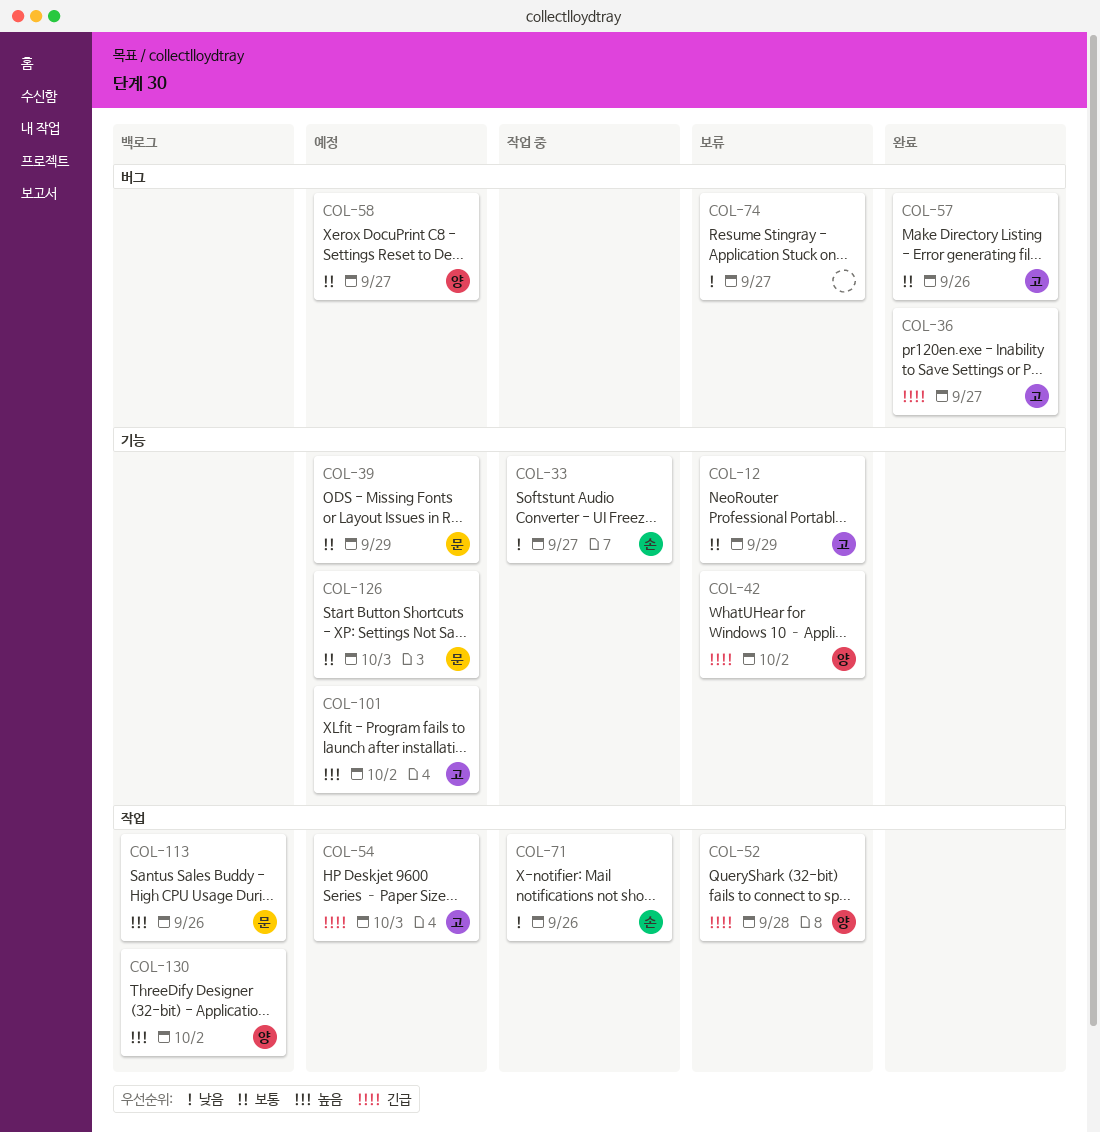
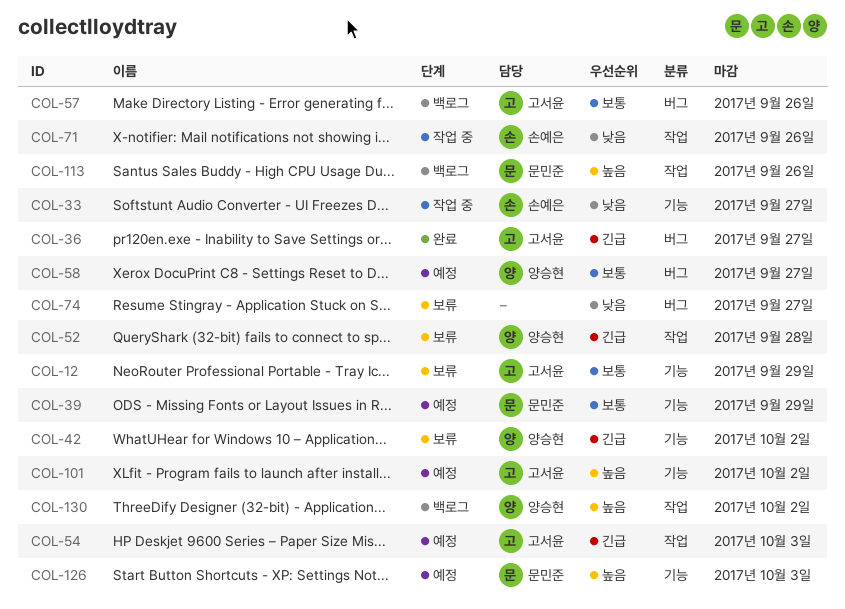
COL-57, status: 완료 -> 백로그
COL-126, priority: 보통 -> 높음

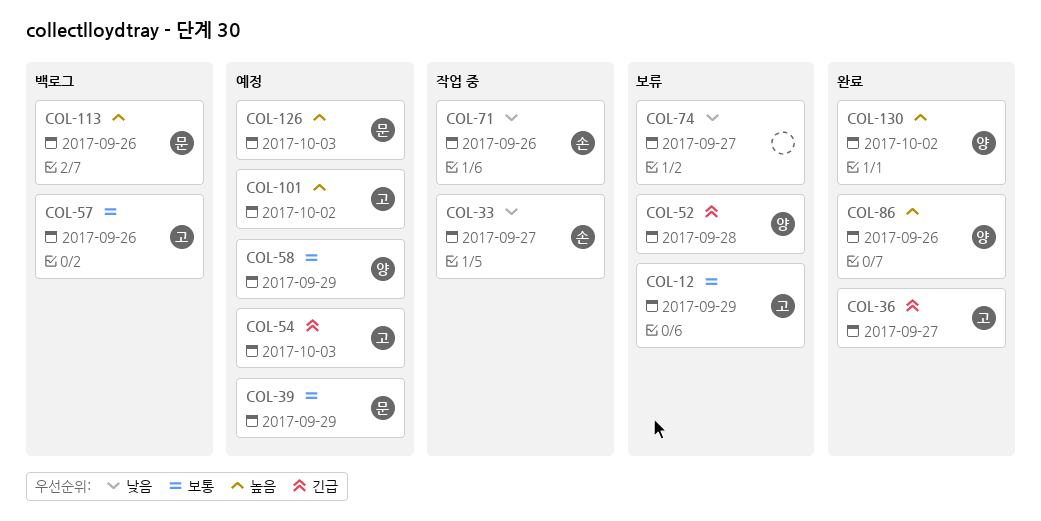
COL-42: present -> none
COL-58, due: Sep 27 -> Sep 29
COL-86: none -> present
COL-130, status: 백로그 -> 완료

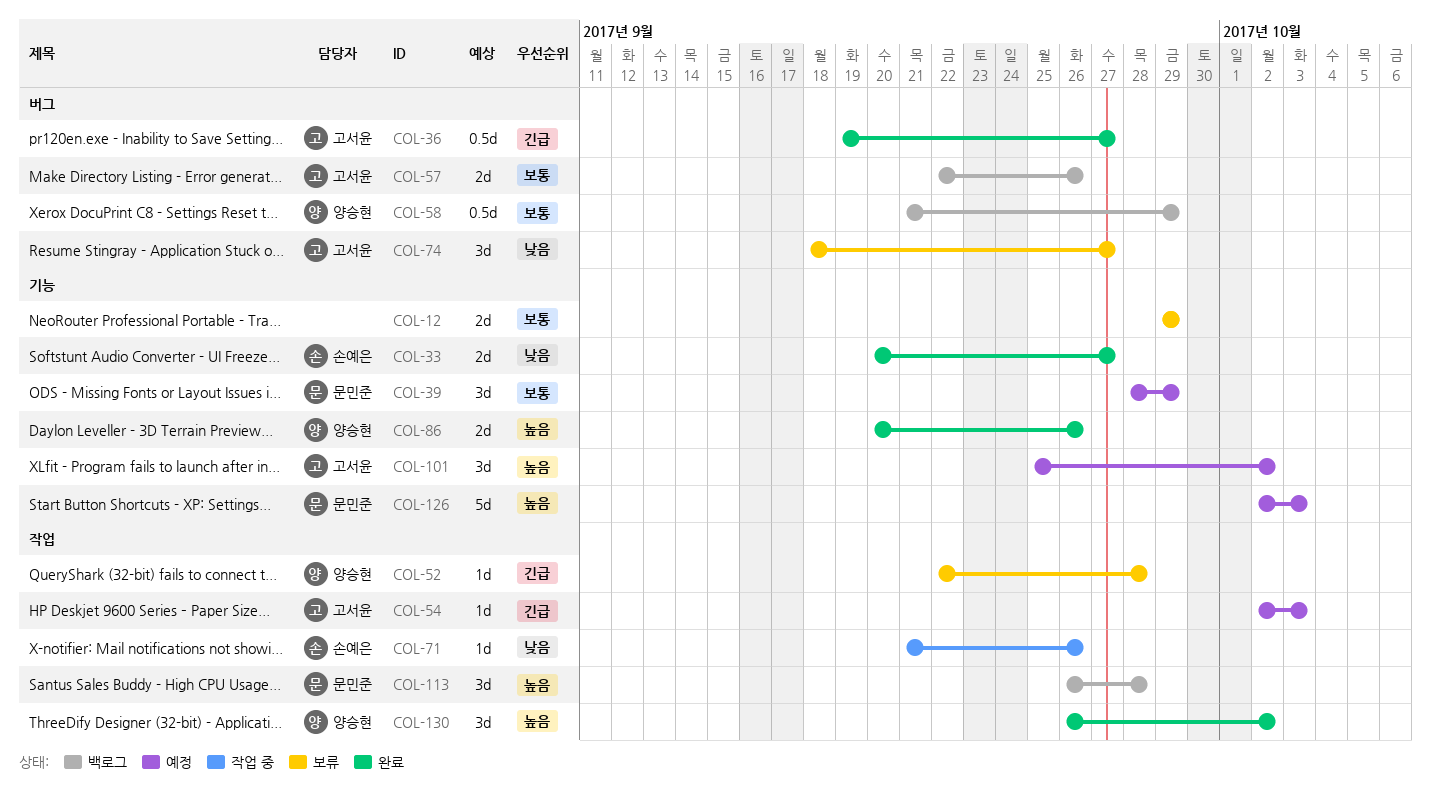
COL-12, owner: 고서윤 -> none
COL-33, status: 작업 중 -> 완료
COL-58, status: 예정 -> 백로그
COL-74, owner: none -> 고서윤
COL-113, due: Sep 26 -> Sep 28

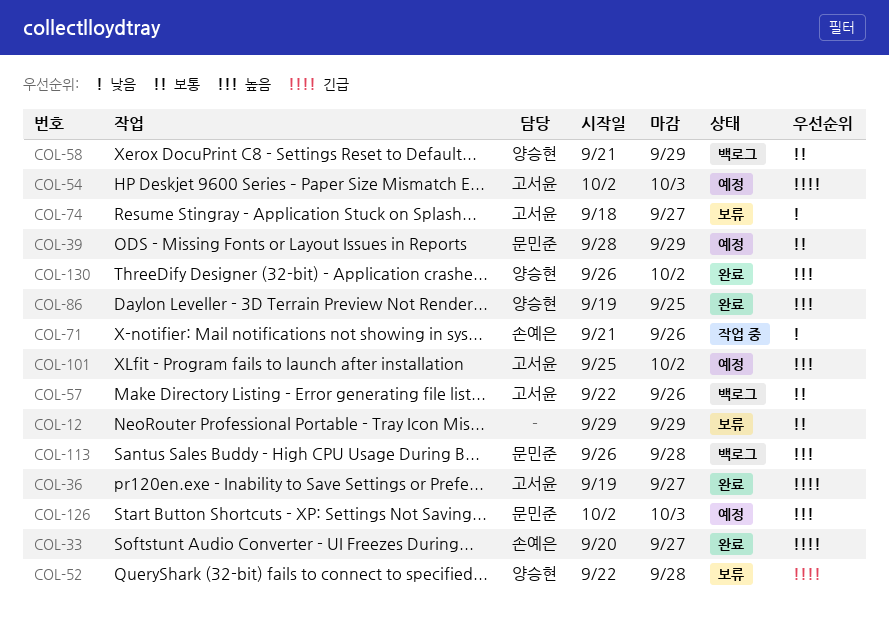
COL-33, priority: 낮음 -> 긴급
COL-86, start: Sep 20 -> Sep 19
COL-86, due: Sep 26 -> Sep 25

